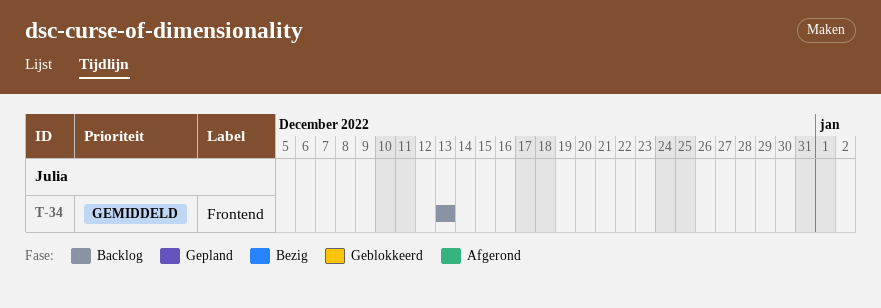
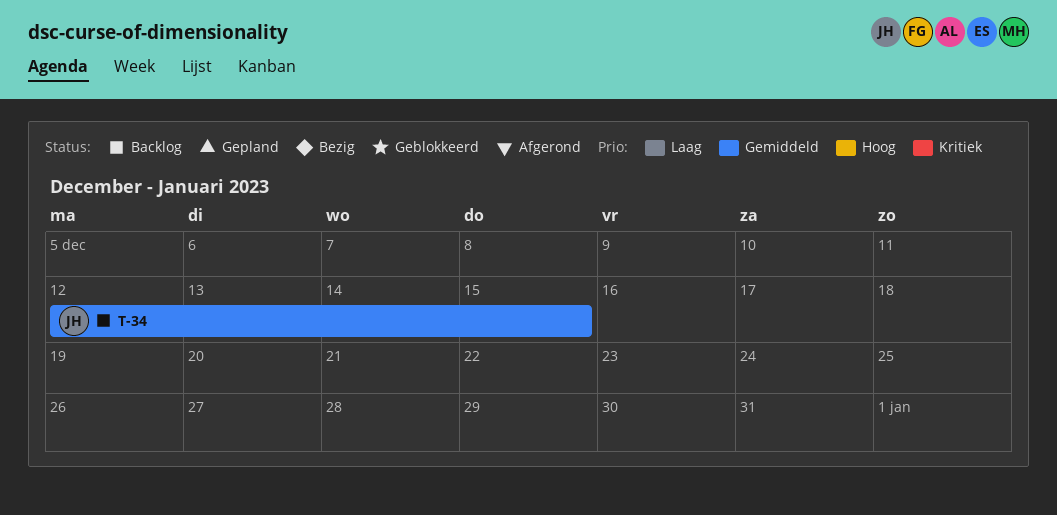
T-34, start: Dec 13 -> Dec 12
T-34, due: Dec 13 -> Dec 15

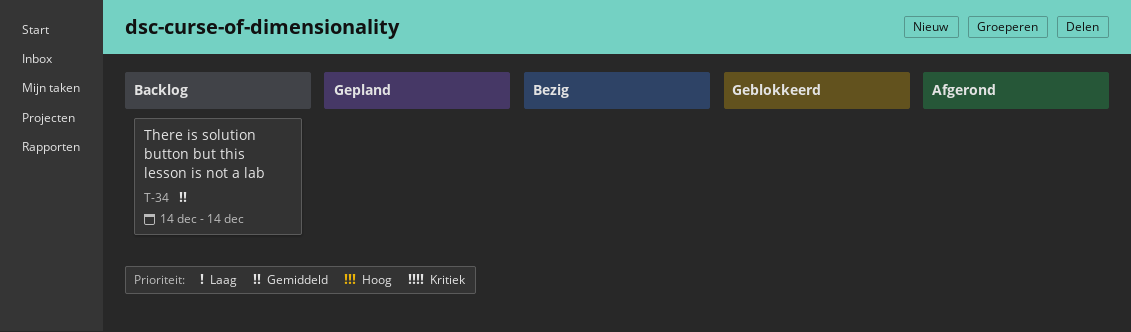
T-34, start: Dec 12 -> Dec 14
T-34, due: Dec 15 -> Dec 14

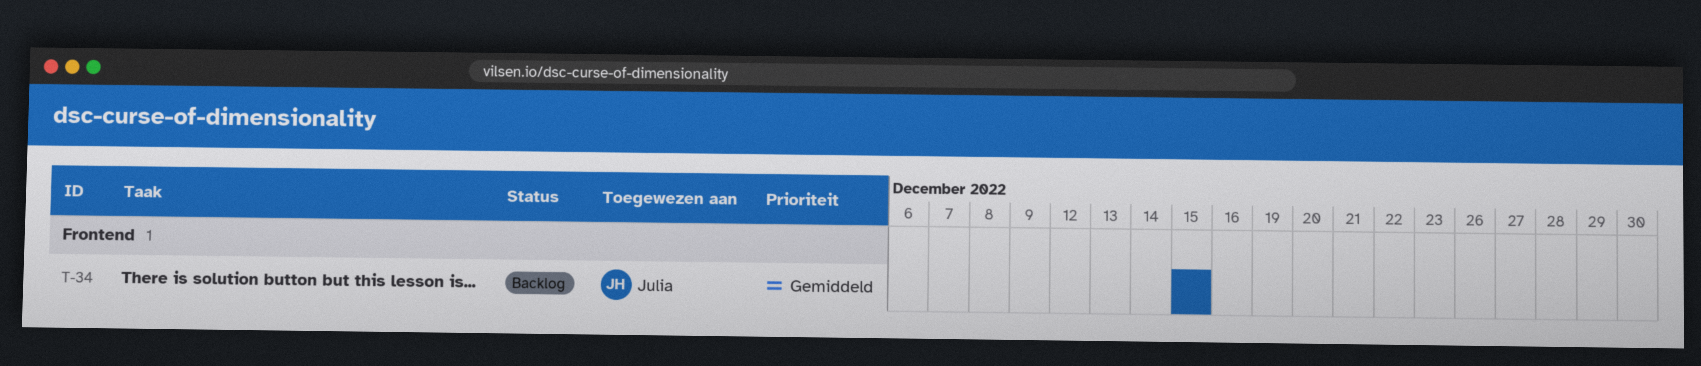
T-34, start: Dec 14 -> Dec 15
T-34, due: Dec 14 -> Dec 15

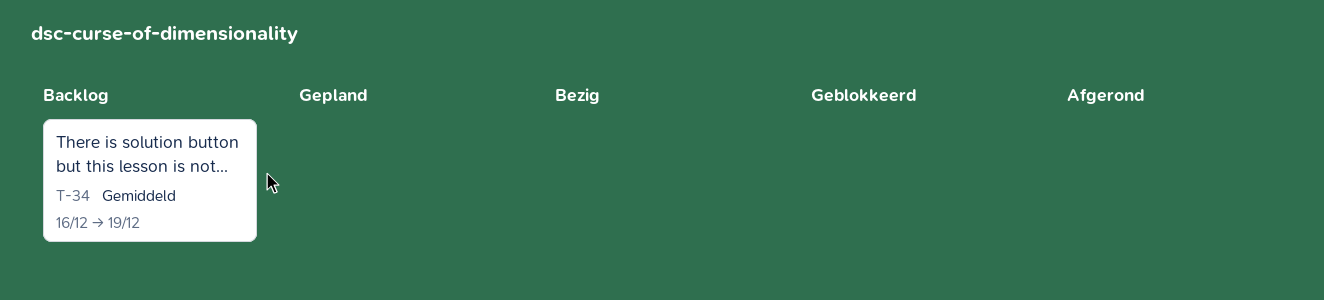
T-34, start: Dec 15 -> Dec 16
T-34, due: Dec 15 -> Dec 19

